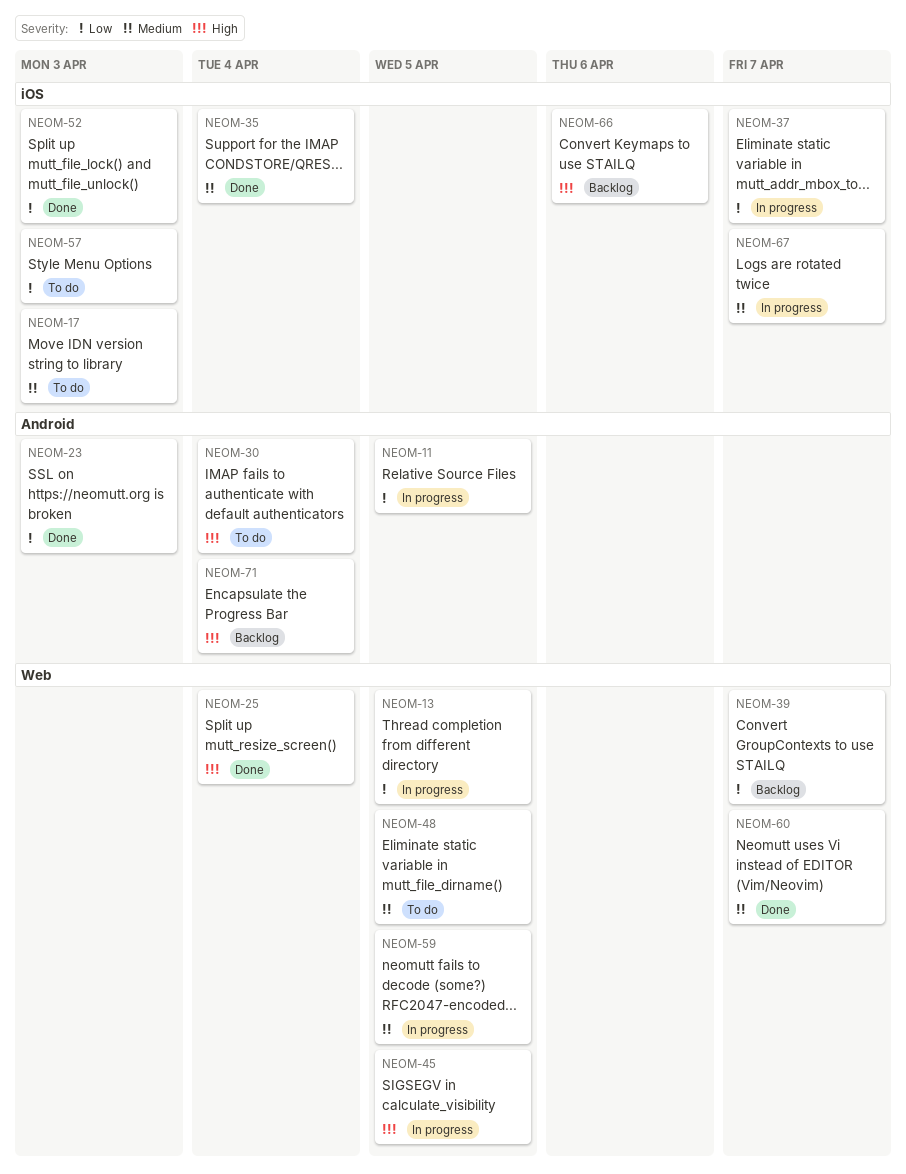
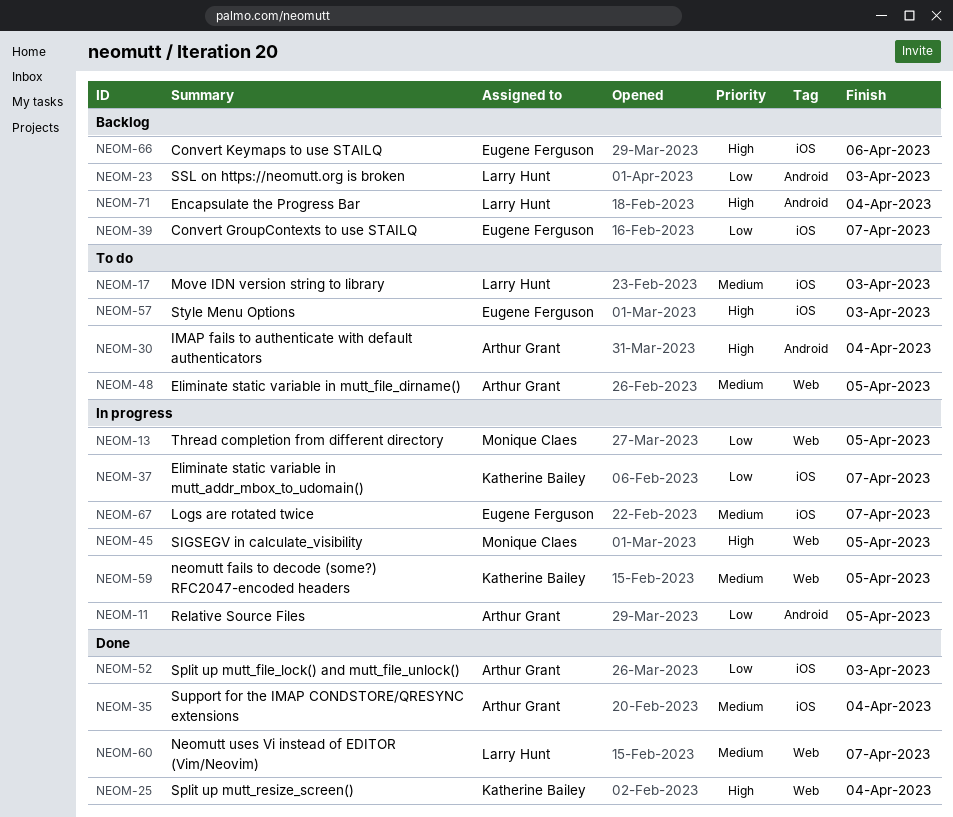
NEOM-23, status: Done -> Backlog
NEOM-39, label: Web -> iOS
NEOM-57, priority: Low -> High

